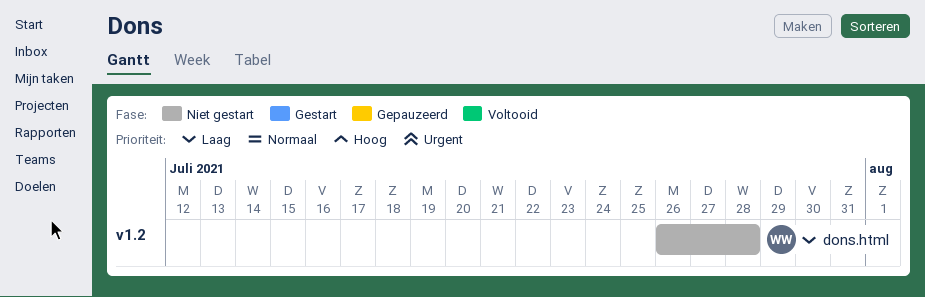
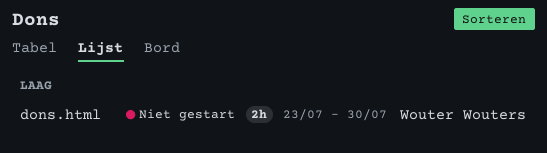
dons.html, start: Jul 26 -> Jul 23
dons.html, due: Jul 28 -> Jul 30

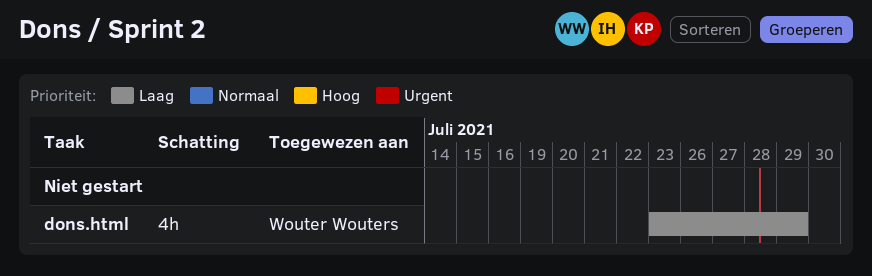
dons.html, estimate: 2h -> 4h
dons.html, due: Jul 30 -> Jul 29

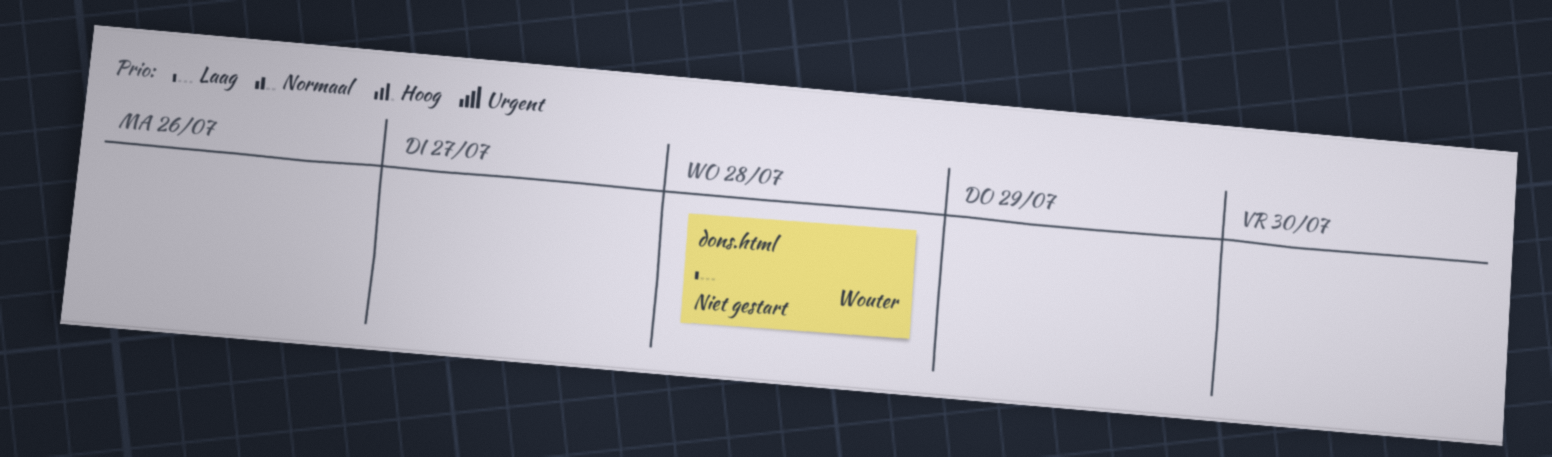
dons.html, due: Jul 29 -> Jul 28

